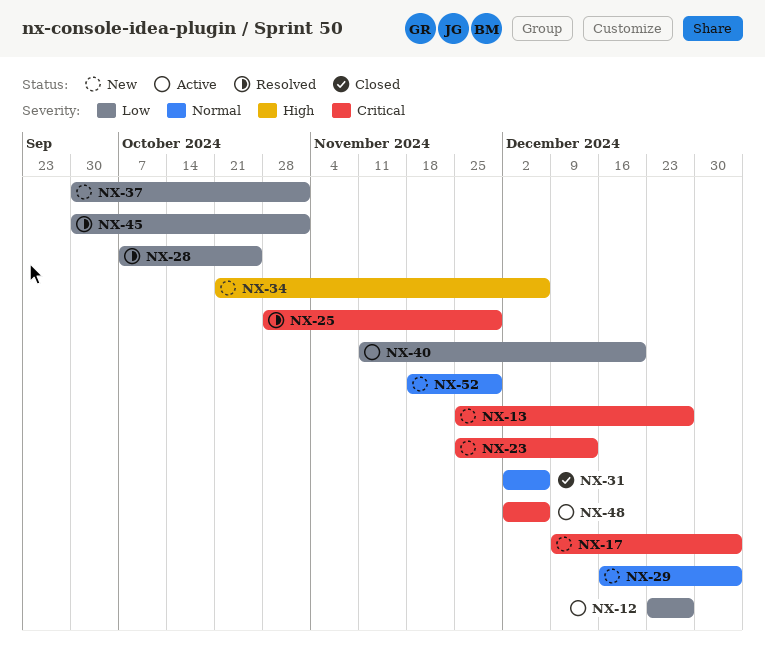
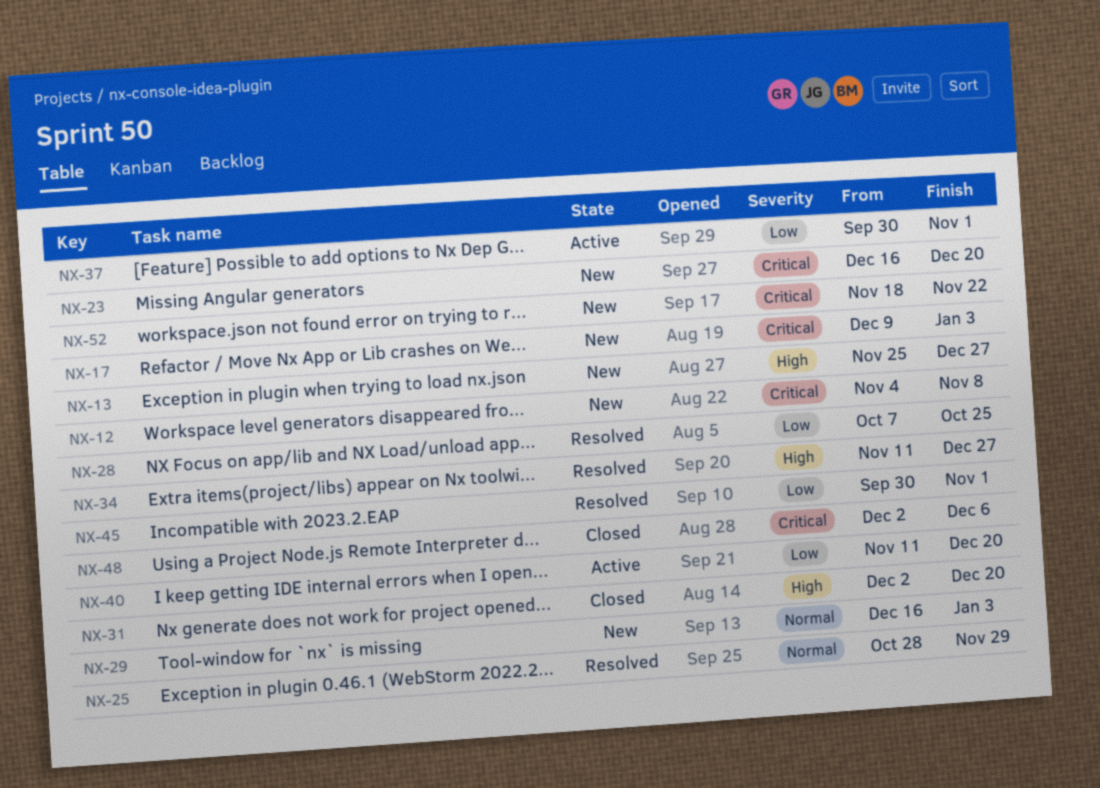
NX-12, status: Active -> New
NX-12, priority: Low -> Critical
NX-12, start: Dec 23 -> Nov 4
NX-12, due: Dec 27 -> Nov 8
NX-13, priority: Critical -> High
NX-23, start: Nov 25 -> Dec 16
NX-23, due: Dec 13 -> Dec 20
NX-25, priority: Critical -> Normal
NX-31, priority: Normal -> High
NX-31, due: Dec 6 -> Dec 20
NX-34, status: New -> Resolved
NX-34, start: Oct 21 -> Nov 11
NX-34, due: Dec 6 -> Dec 27
NX-37, status: New -> Active
NX-48, status: Active -> Closed
NX-52, priority: Normal -> Critical
NX-52, due: Nov 29 -> Nov 22

